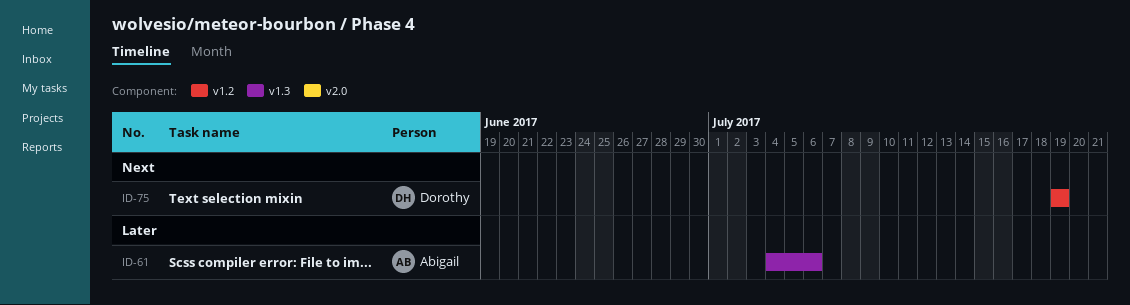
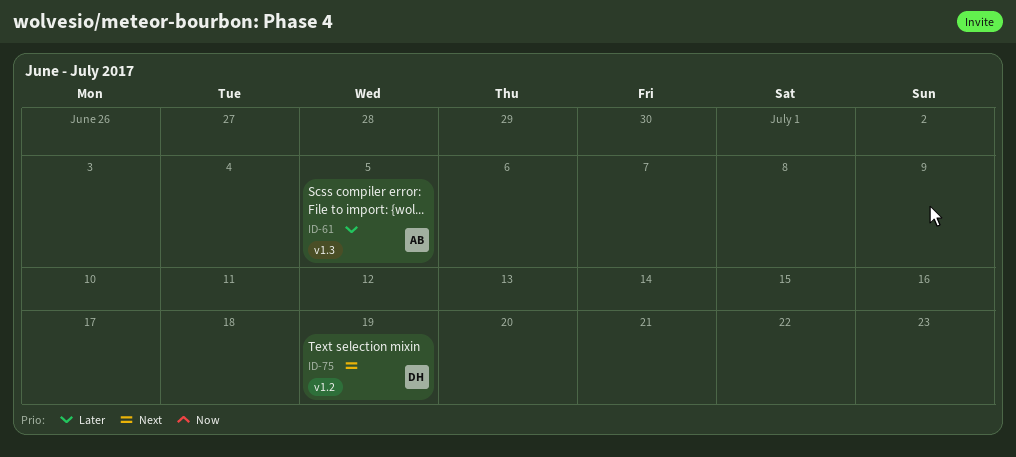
ID-61, due: Jul 6 -> Jul 5

